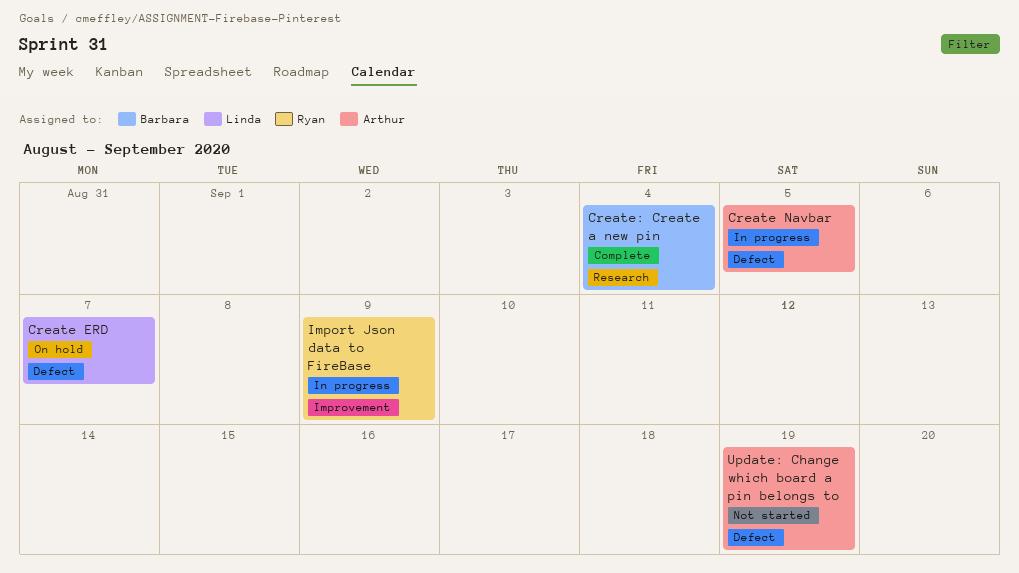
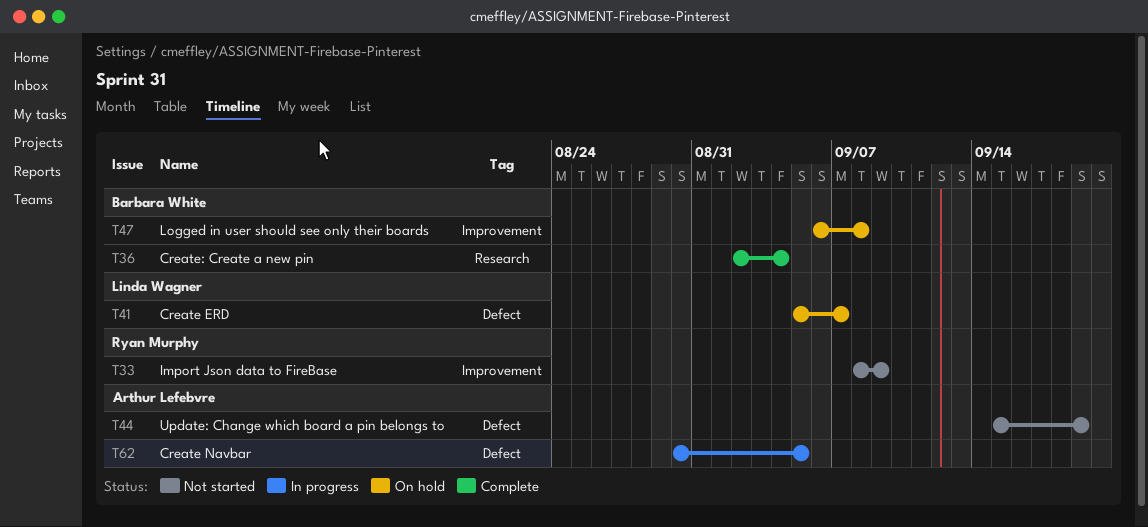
Import Json data to FireBase, status: In progress -> Not started
Logged in user should see only their boards: none -> present

